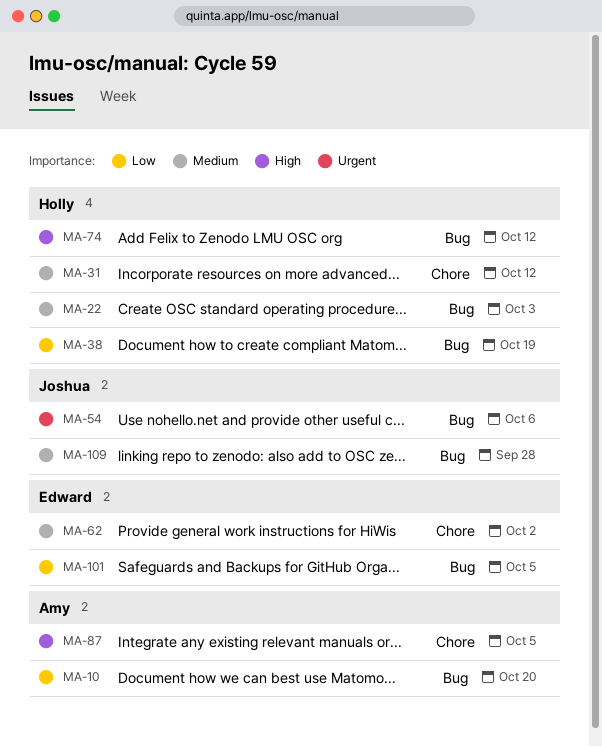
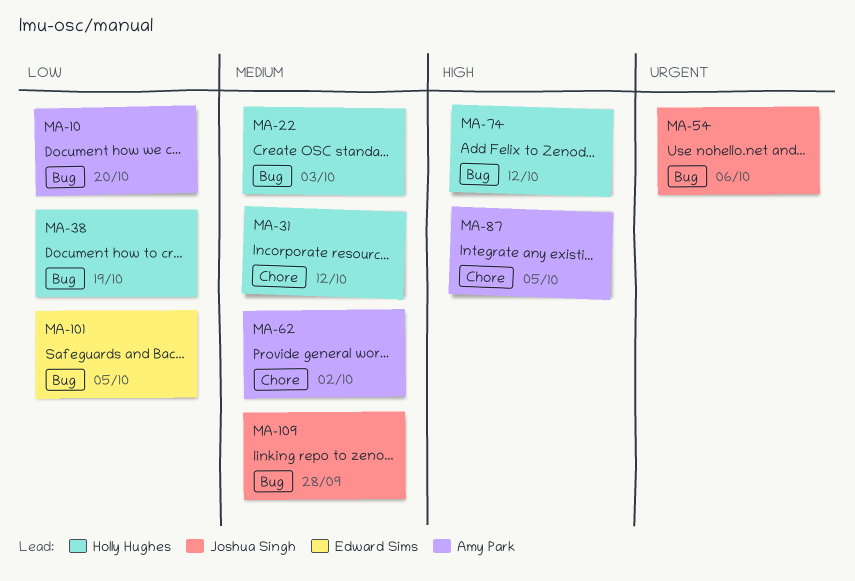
MA-62, owner: Edward Sims -> Amy Park

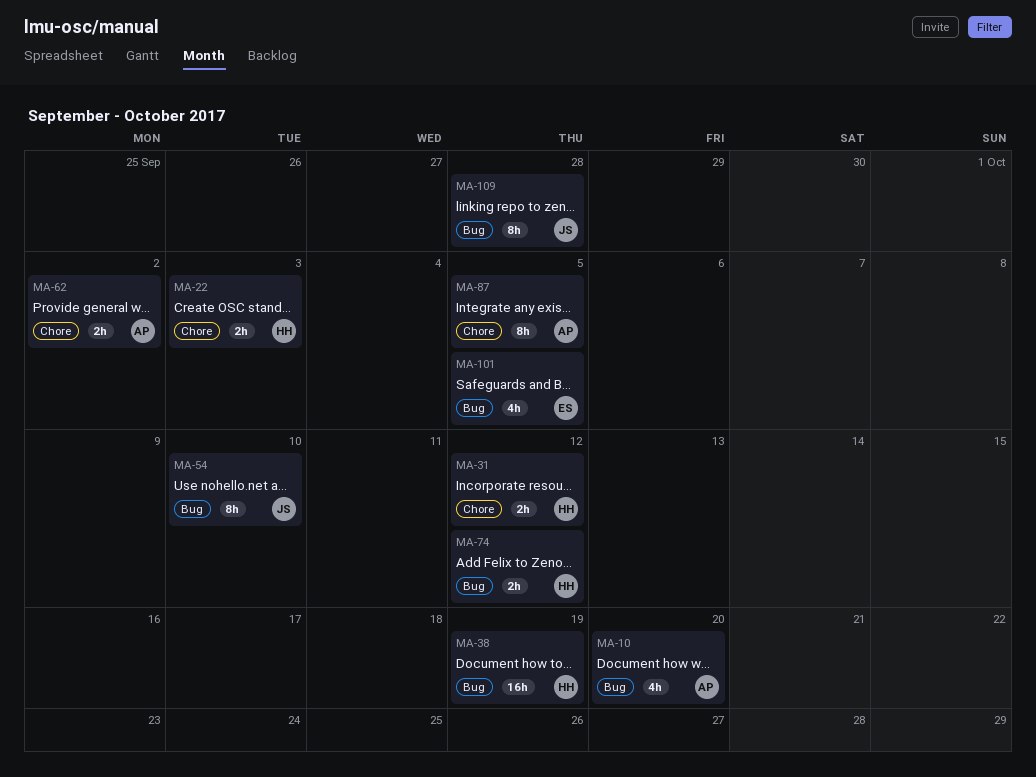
MA-22, label: Bug -> Chore
MA-54, due: Oct 6 -> Oct 10

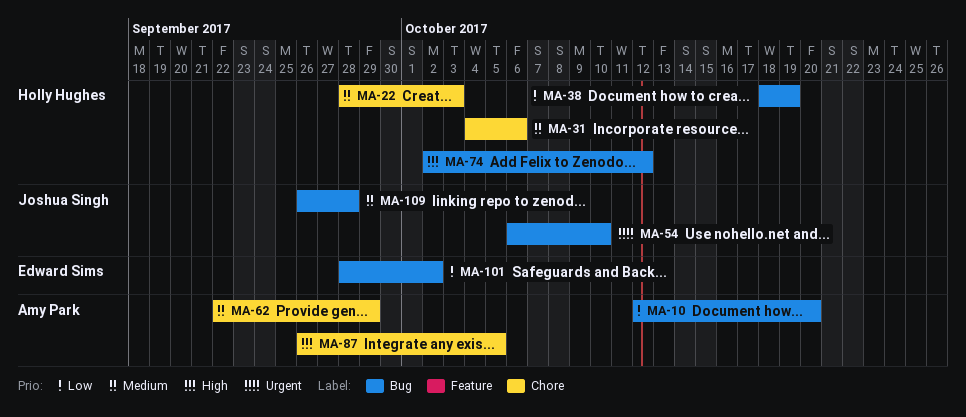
MA-31, due: Oct 12 -> Oct 6
MA-62, due: Oct 2 -> Sep 29
MA-101, due: Oct 5 -> Oct 2

